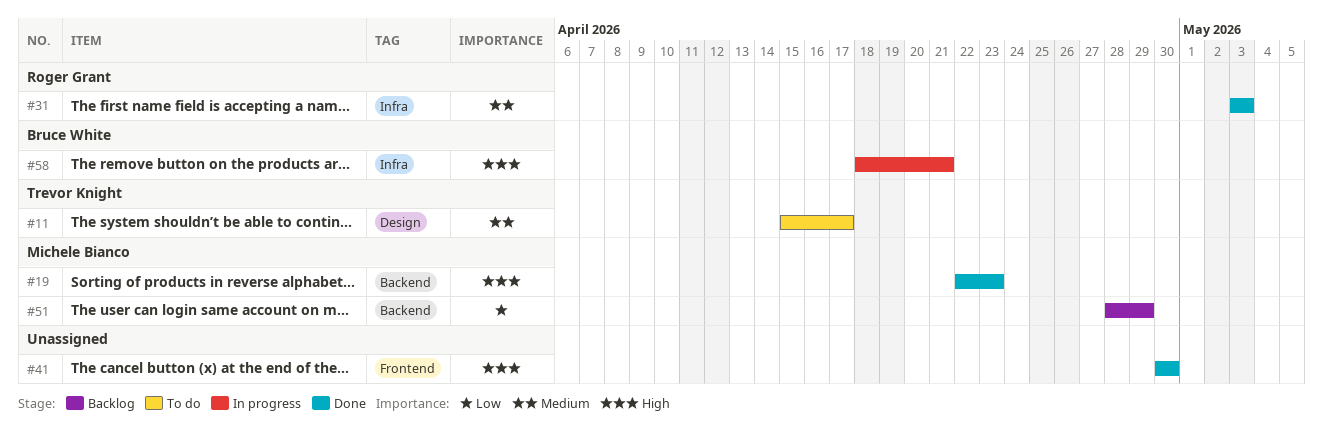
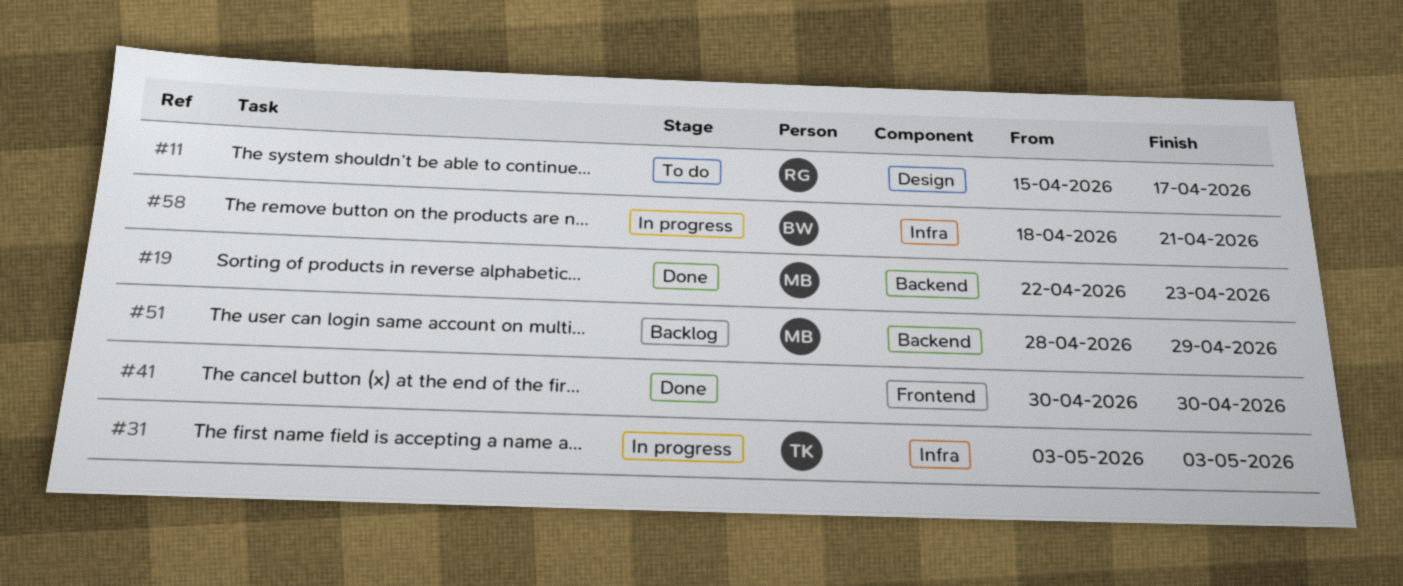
#11, owner: Trevor Knight -> Roger Grant
#31, status: Done -> In progress
#31, owner: Roger Grant -> Trevor Knight

